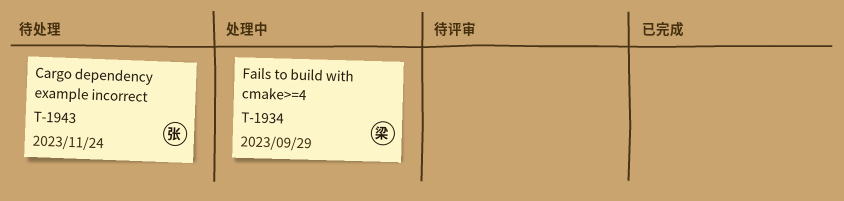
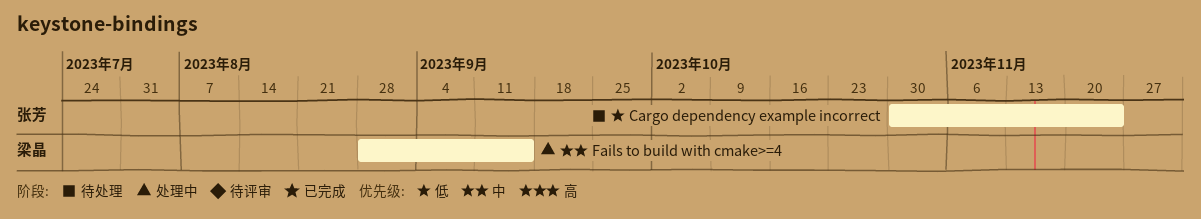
Fails to build with cmake>=4, due: Sep 29 -> Sep 15

